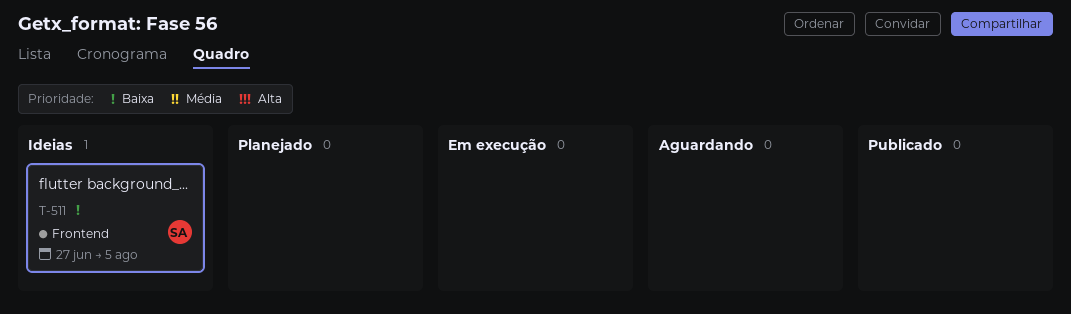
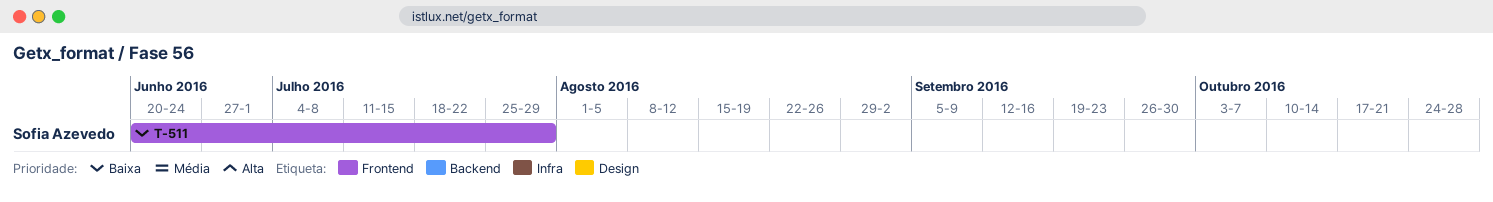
T-511, start: Jun 27 -> Jun 20
T-511, due: Aug 5 -> Jul 29

